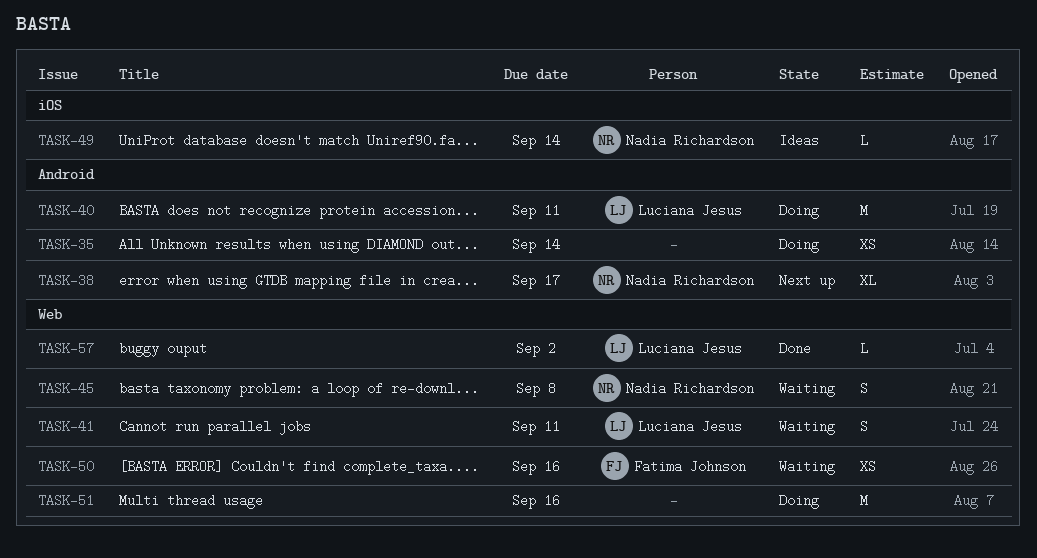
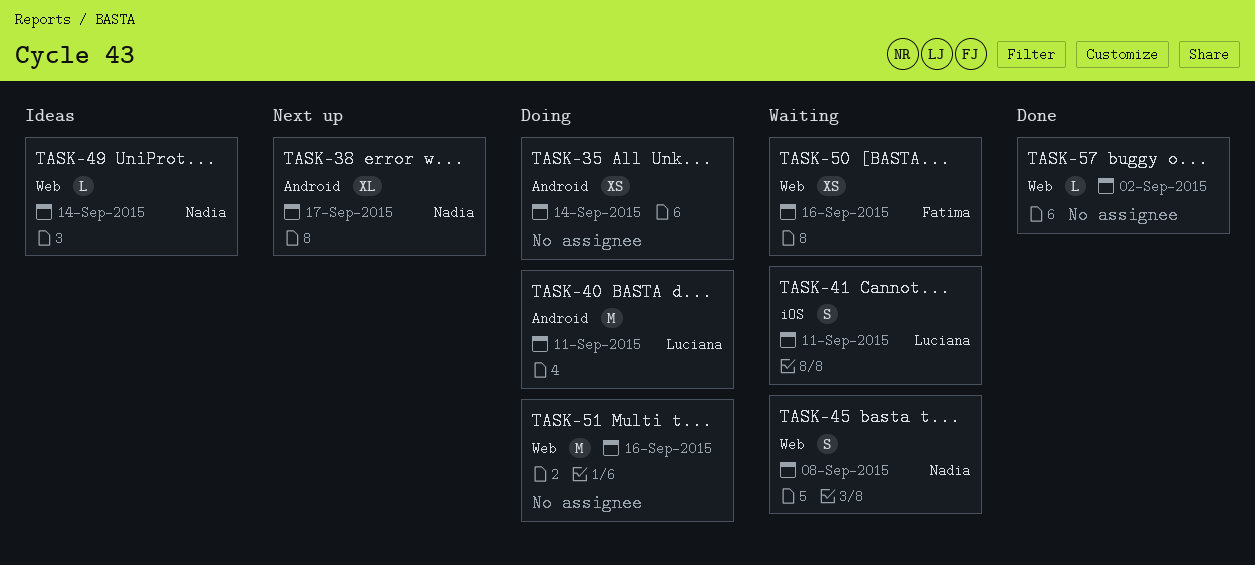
TASK-41, label: Web -> iOS
TASK-49, label: iOS -> Web
TASK-57, owner: Luciana Jesus -> none

